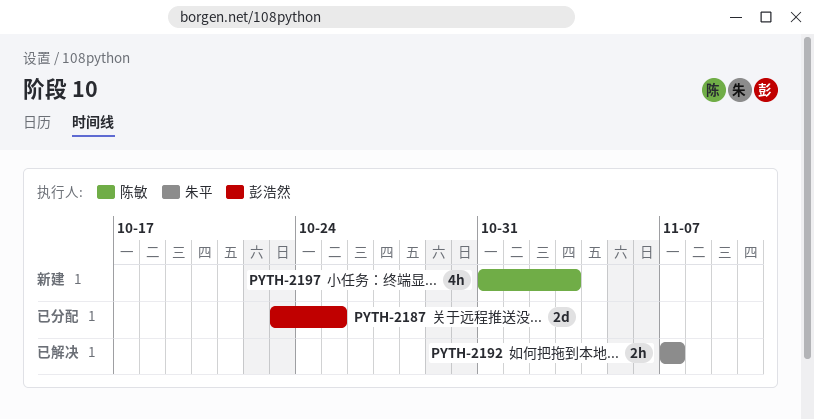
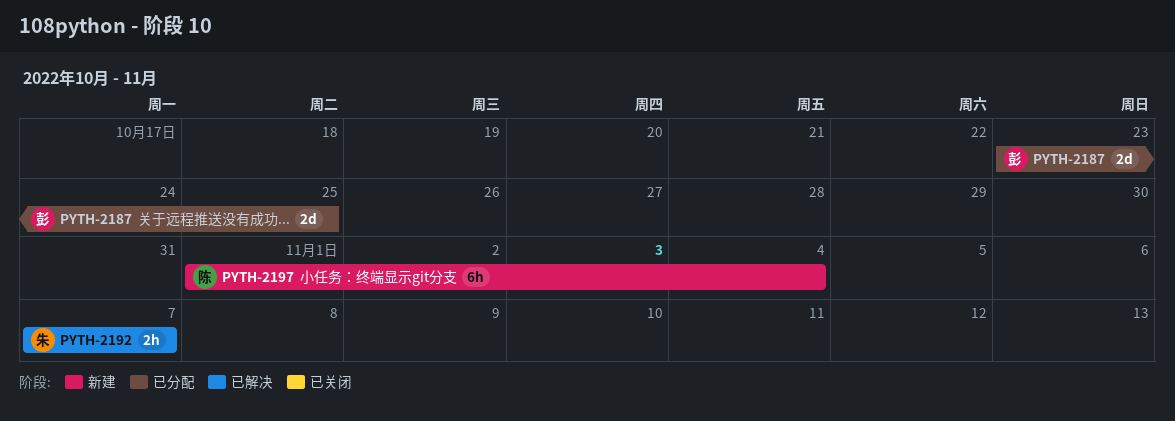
PYTH-2197, estimate: 4h -> 6h
PYTH-2197, start: Oct 31 -> Nov 1
PYTH-2197, due: Nov 3 -> Nov 4

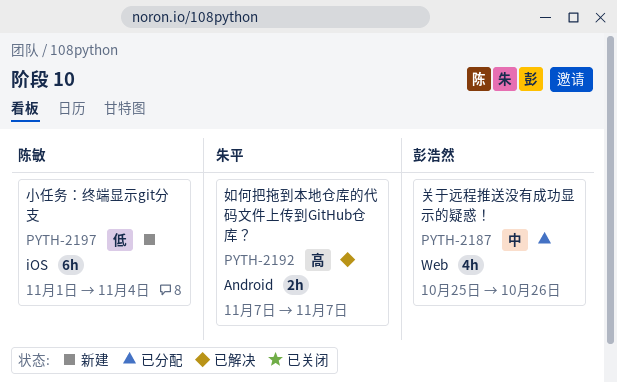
PYTH-2187, estimate: 2d -> 4h
PYTH-2187, start: Oct 23 -> Oct 25
PYTH-2187, due: Oct 25 -> Oct 26

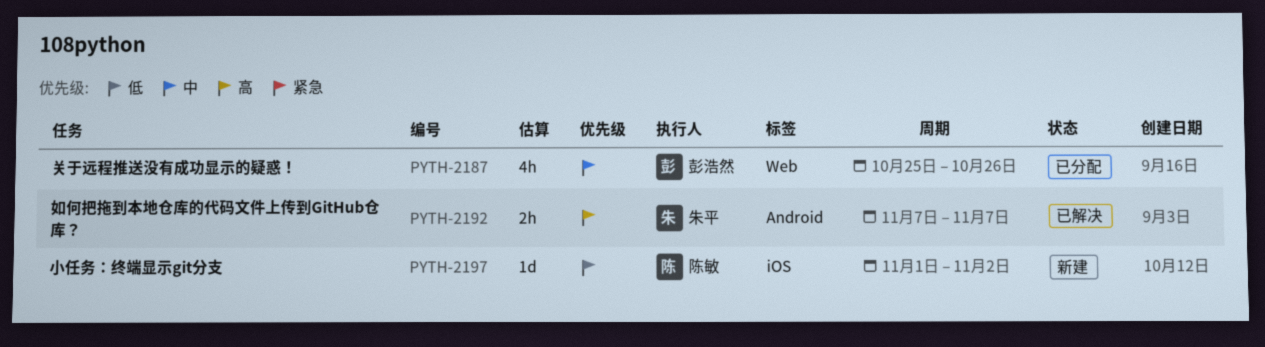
PYTH-2197, estimate: 6h -> 1d
PYTH-2197, due: Nov 4 -> Nov 2

